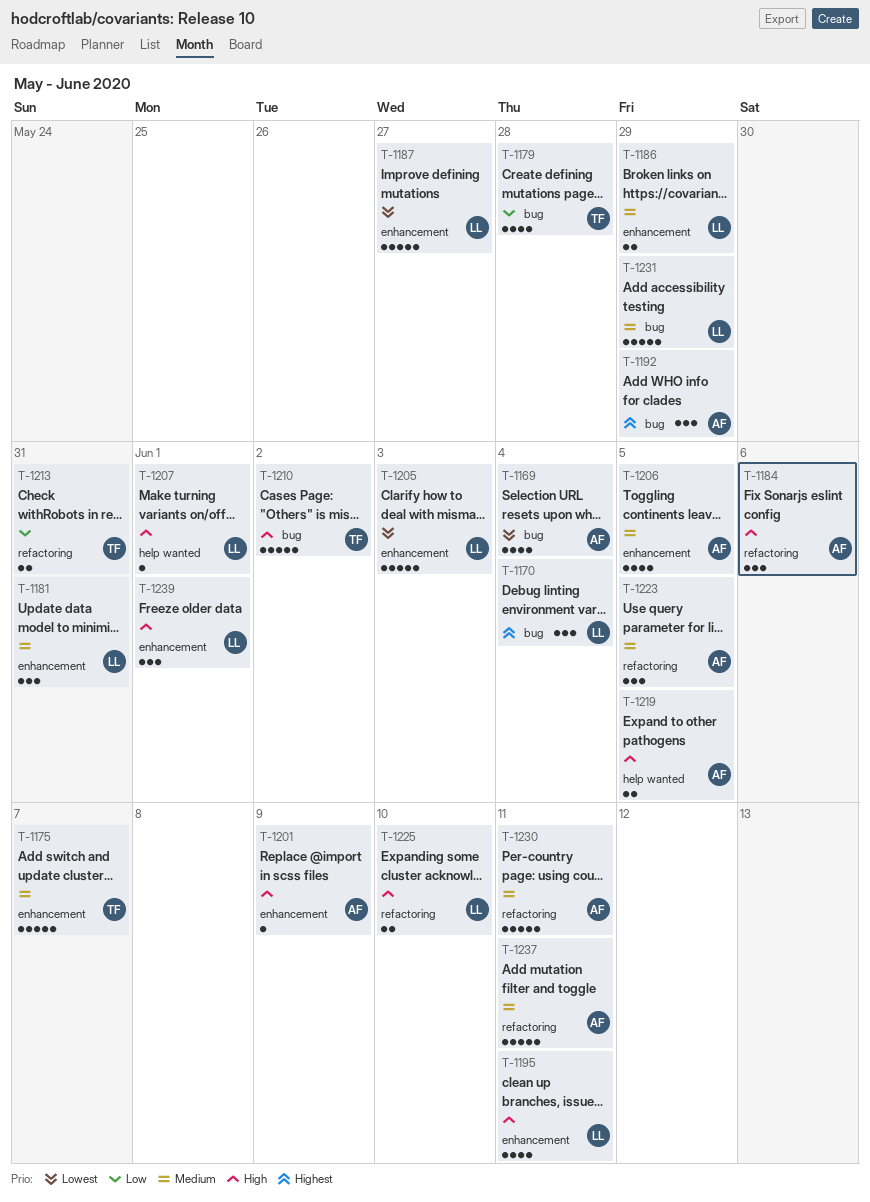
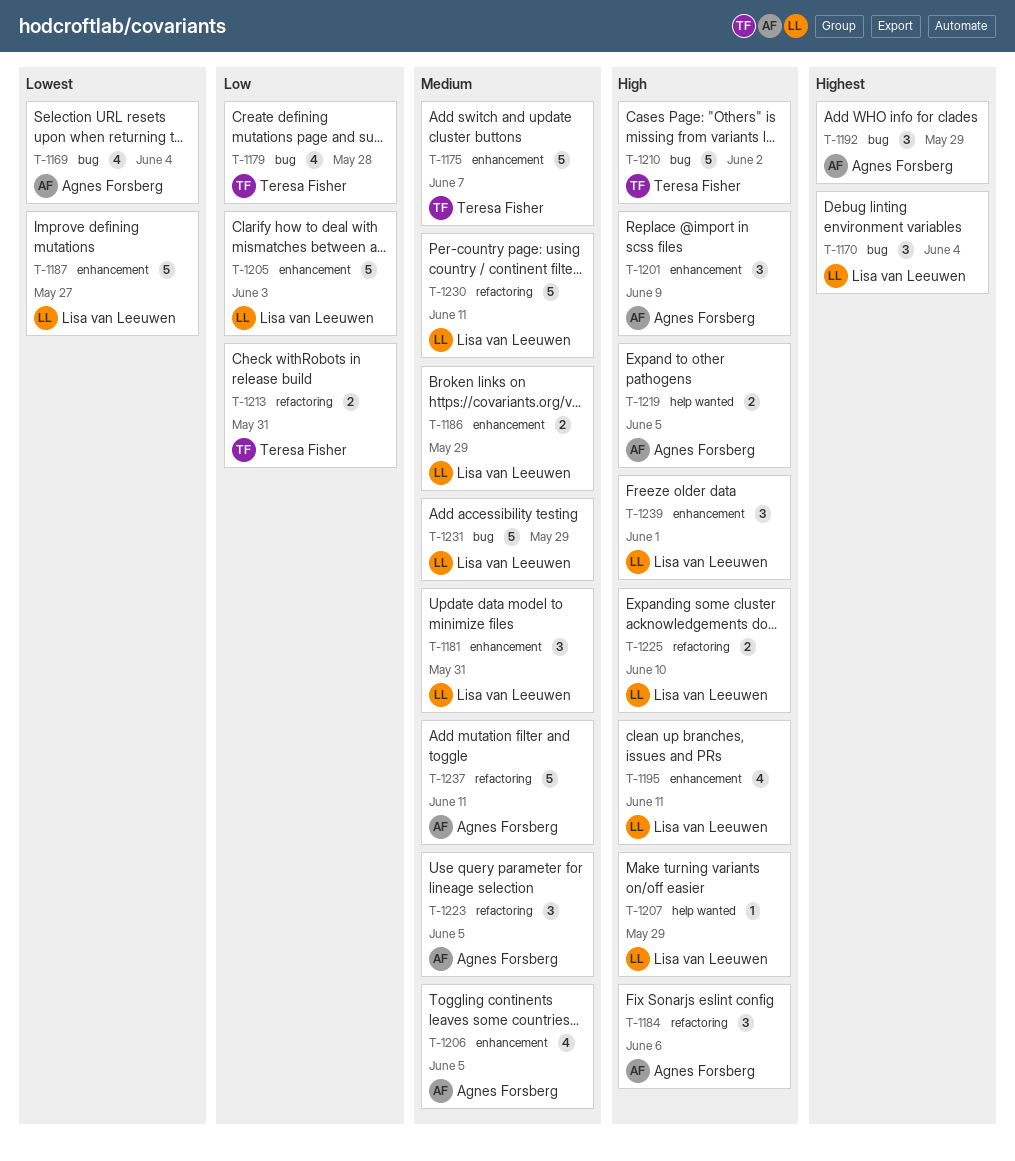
T-1201, estimate: 1 -> 3
T-1205, priority: Lowest -> Low
T-1207, due: Jun 1 -> May 29
T-1230, owner: Agnes Forsberg -> Lisa van Leeuwen

